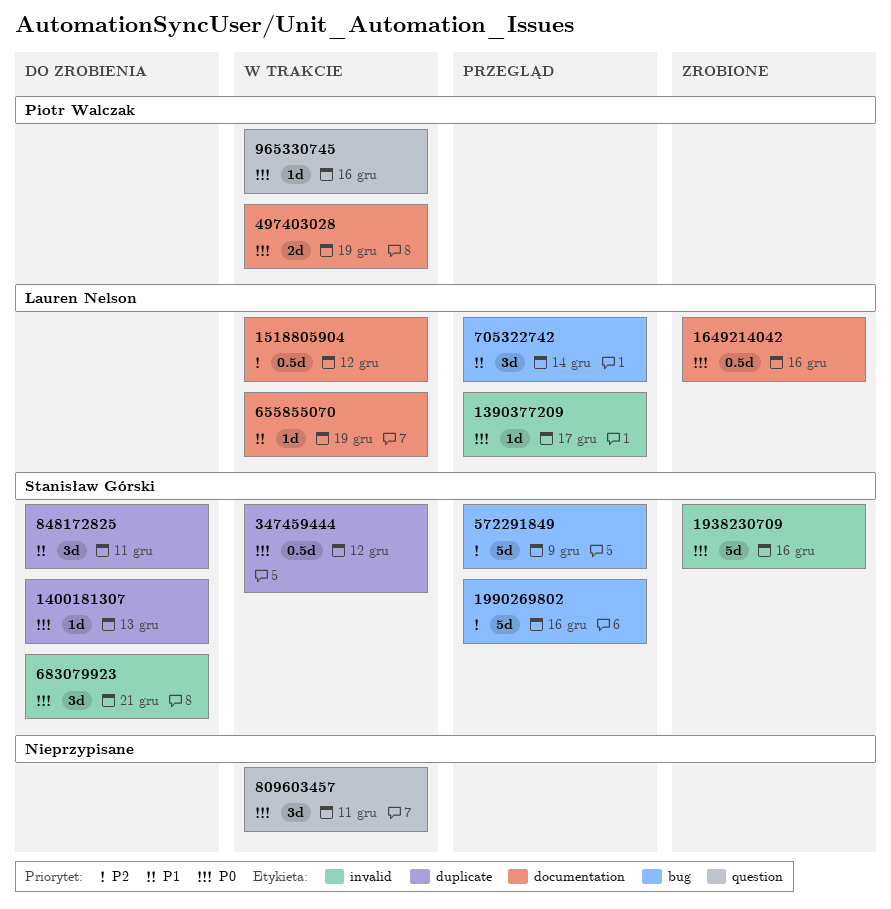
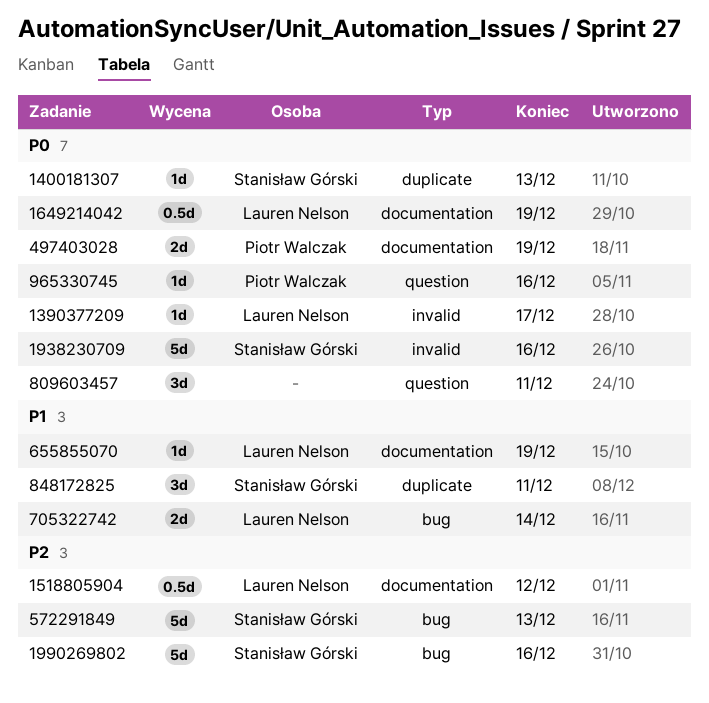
1649214042, due: Dec 16 -> Dec 19
347459444: present -> none
572291849, due: Dec 9 -> Dec 13
683079923: present -> none
705322742, estimate: 3d -> 2d

